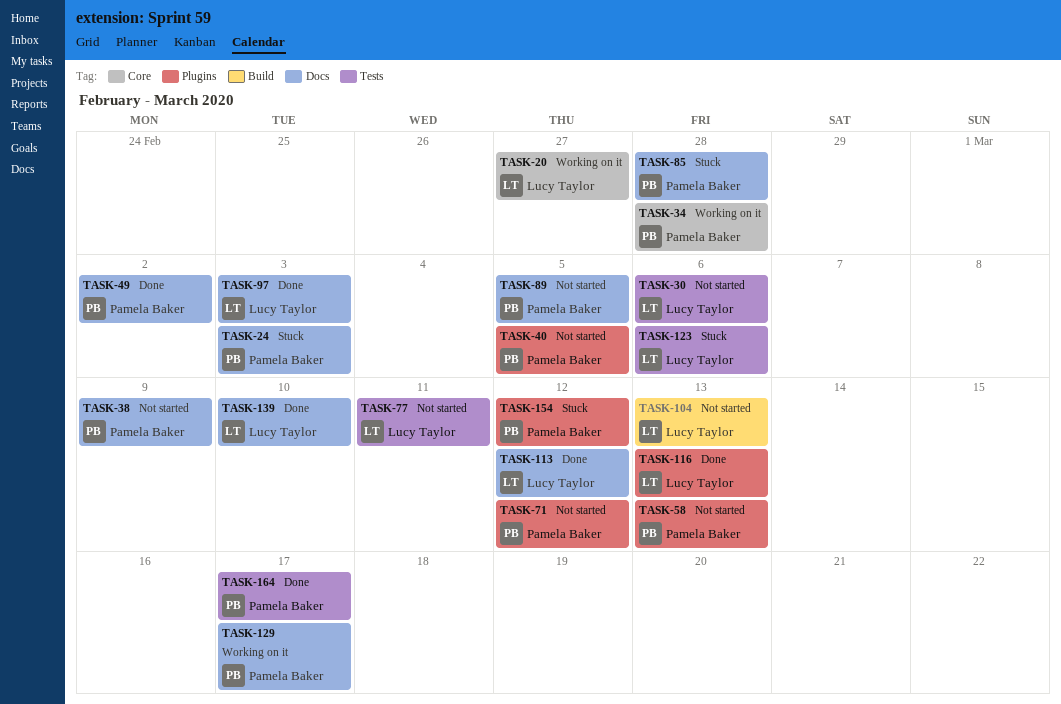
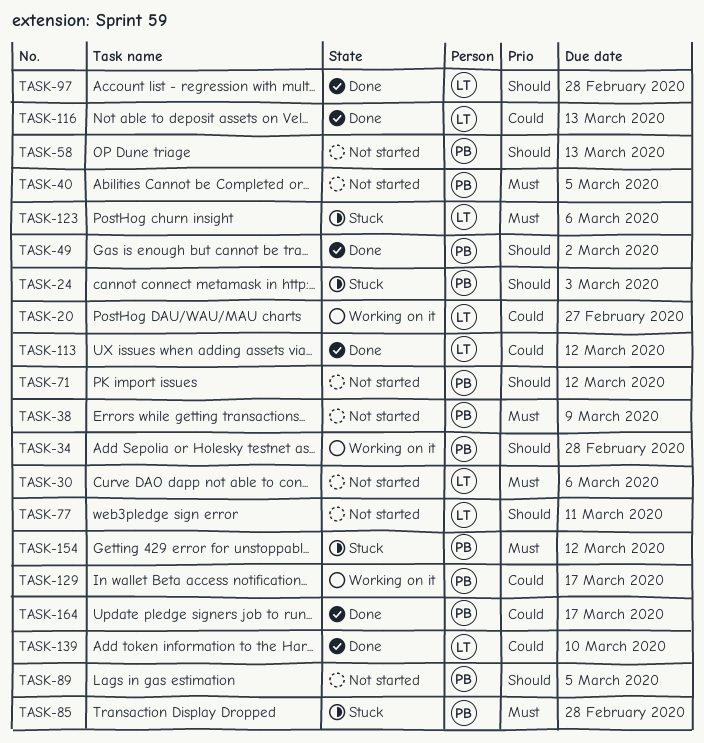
TASK-97, due: Mar 3 -> Feb 28
TASK-104: present -> none

